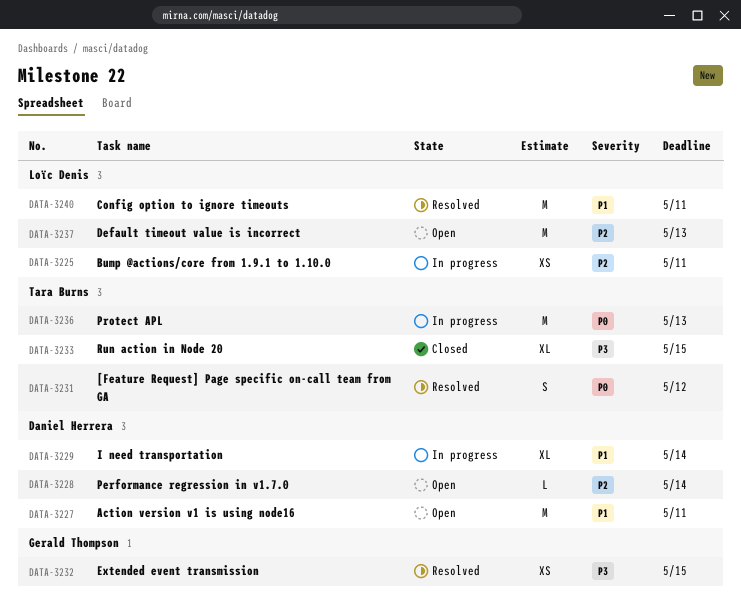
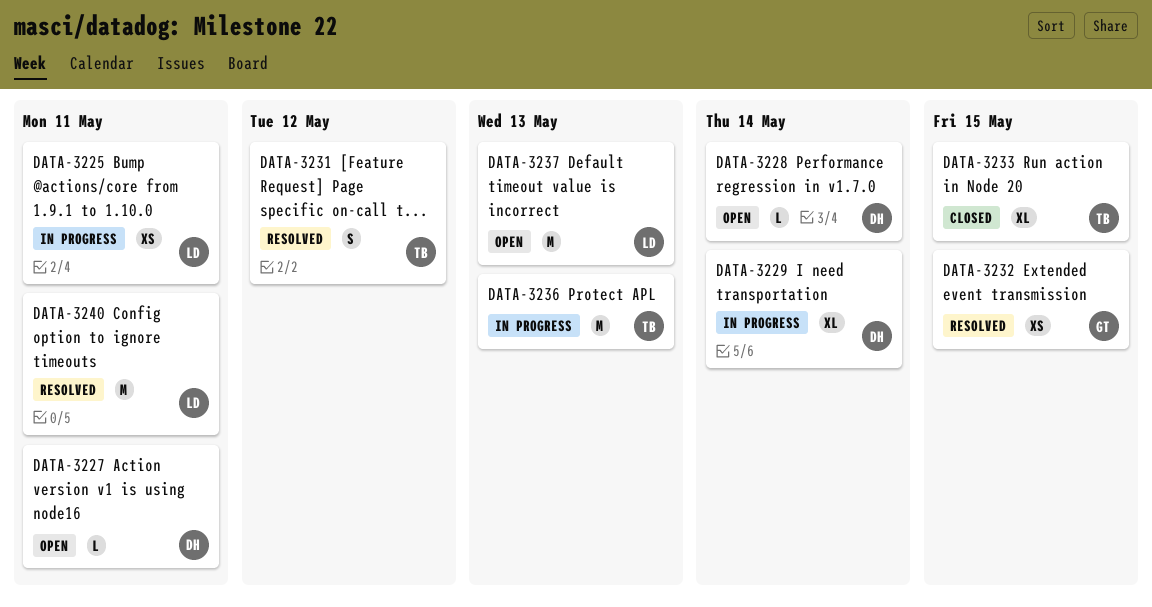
DATA-3227, estimate: M -> L

